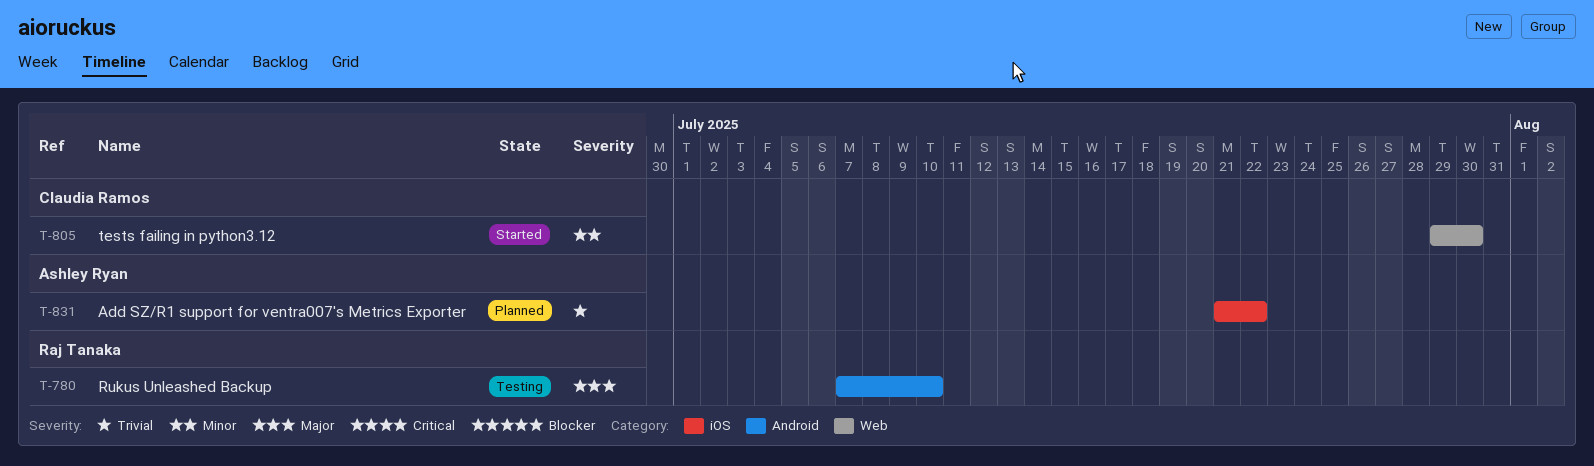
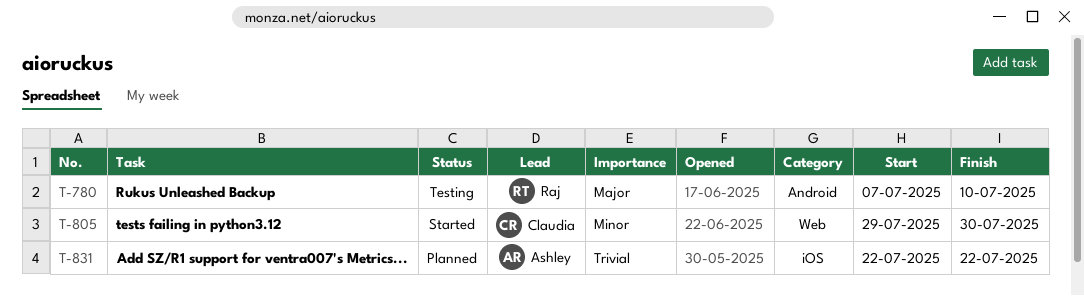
T-831, start: Jul 21 -> Jul 22

